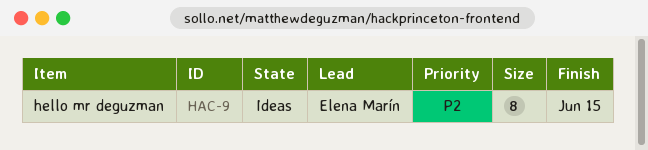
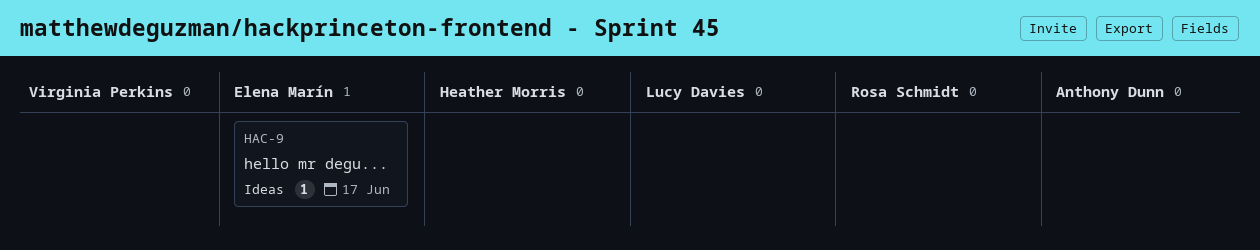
HAC-9, estimate: 8 -> 1
HAC-9, due: Jun 15 -> Jun 17

